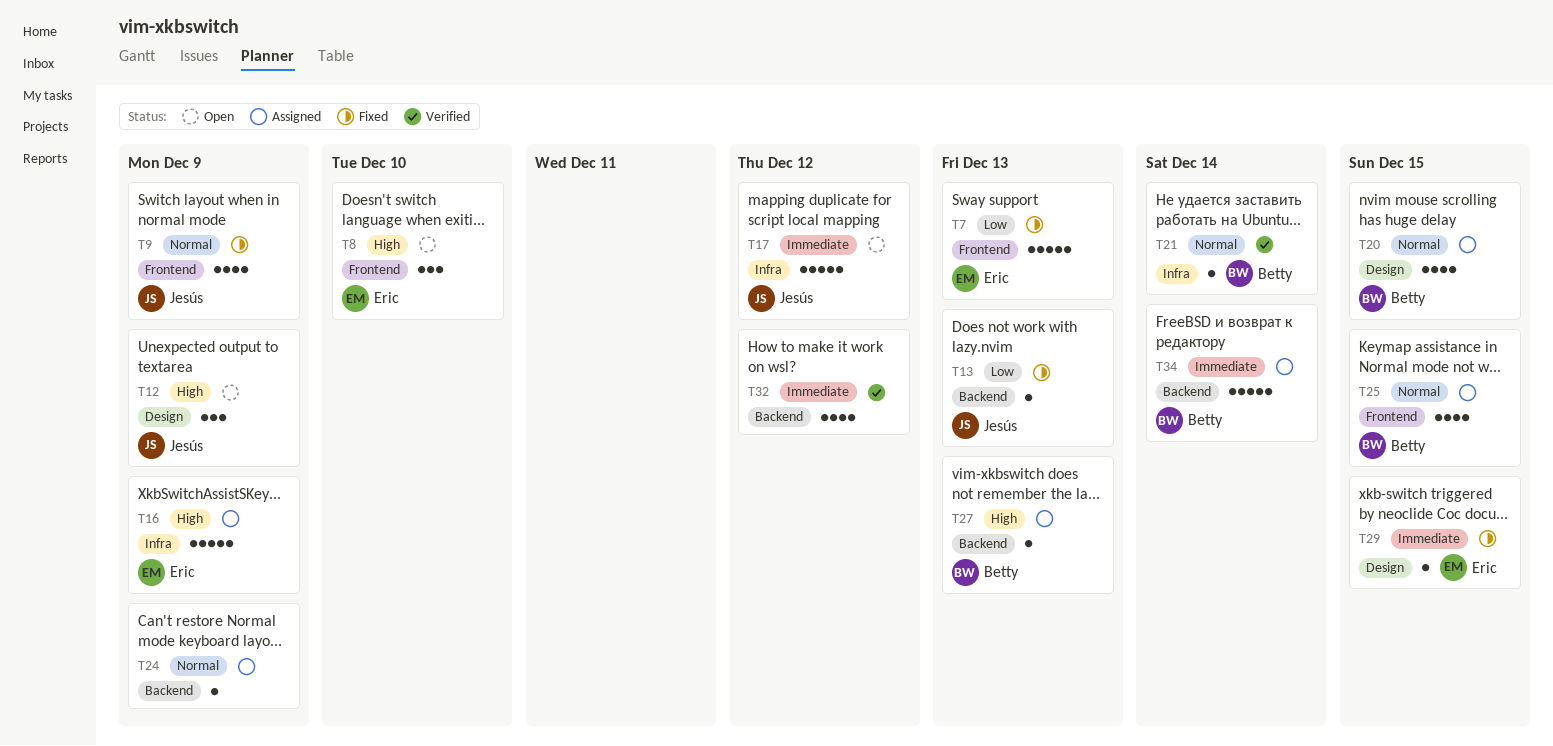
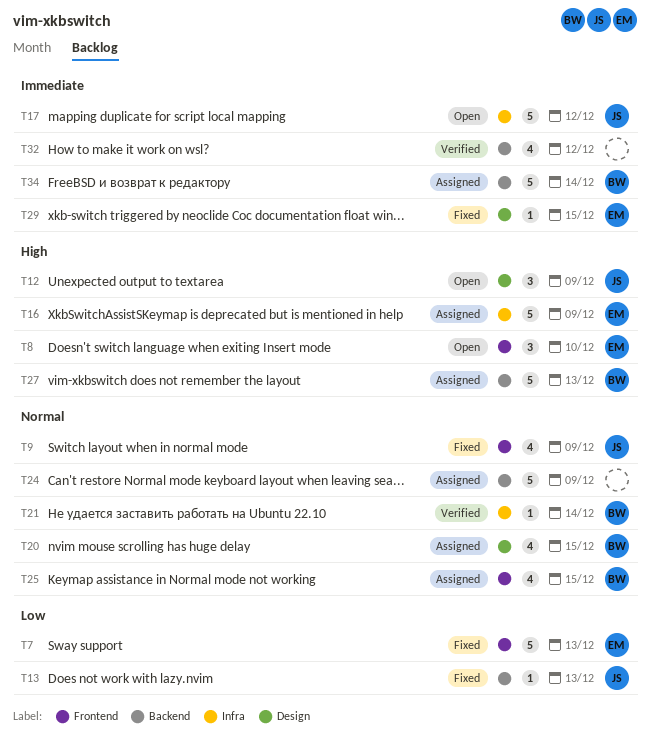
T24, estimate: 1 -> 5
T27, estimate: 1 -> 5

